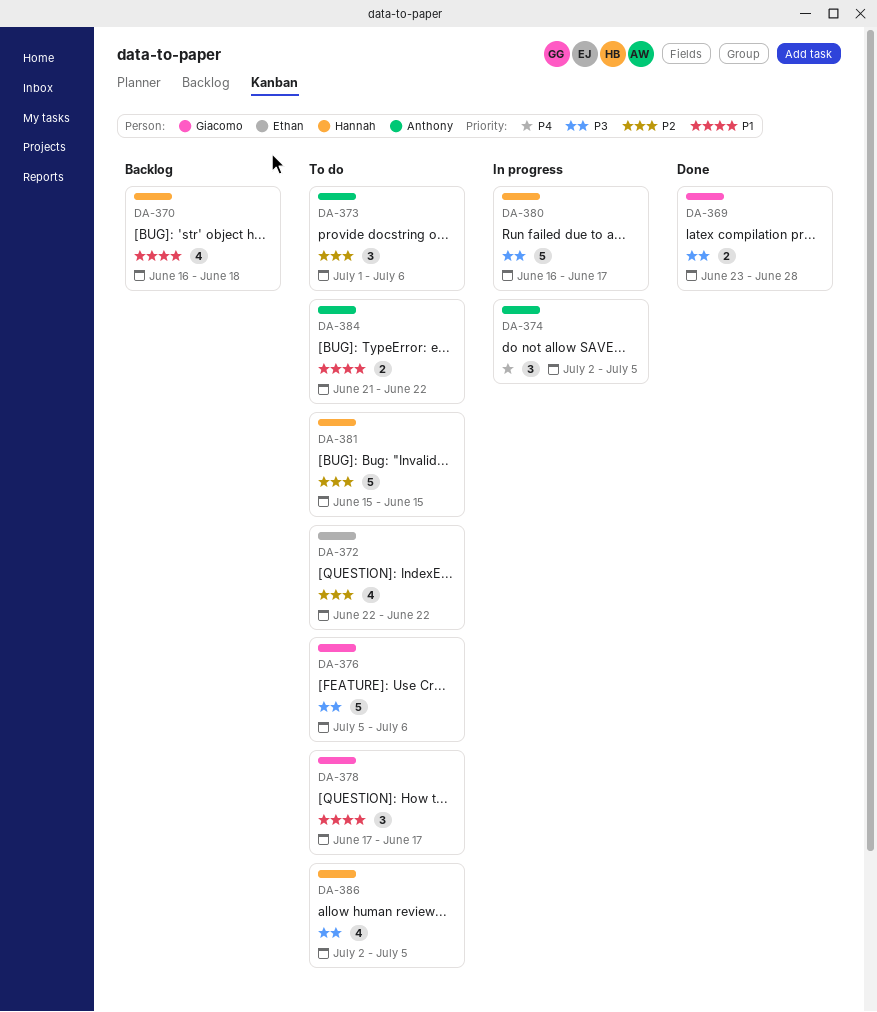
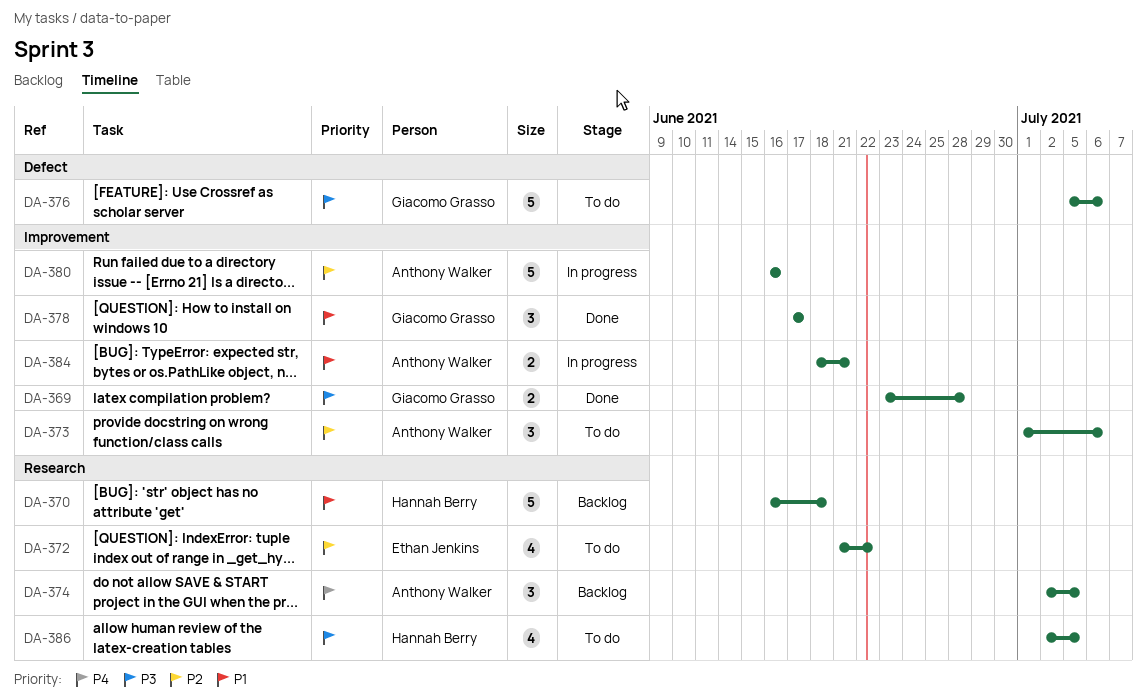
DA-370, estimate: 4 -> 5
DA-372, start: Jun 22 -> Jun 21
DA-374, status: In progress -> Backlog
DA-378, status: To do -> Done
DA-380, owner: Hannah Berry -> Anthony Walker
DA-380, priority: P3 -> P2
DA-380, due: Jun 17 -> Jun 16
DA-381: present -> none
DA-384, status: To do -> In progress
DA-384, start: Jun 21 -> Jun 18
DA-384, due: Jun 22 -> Jun 21

